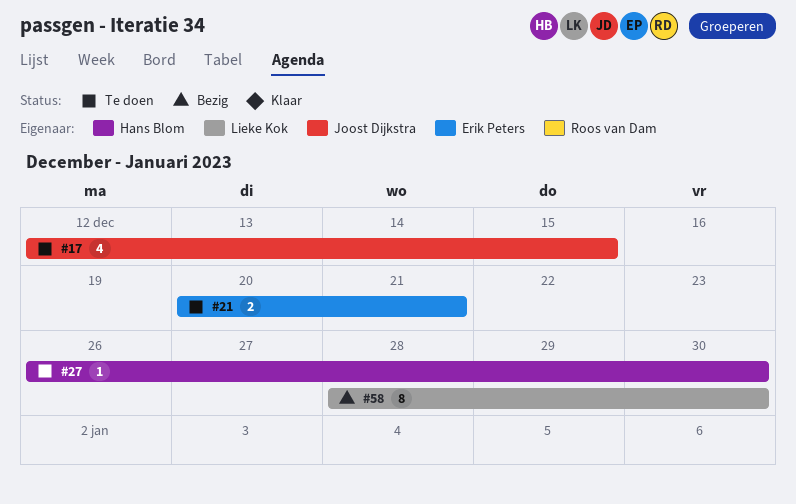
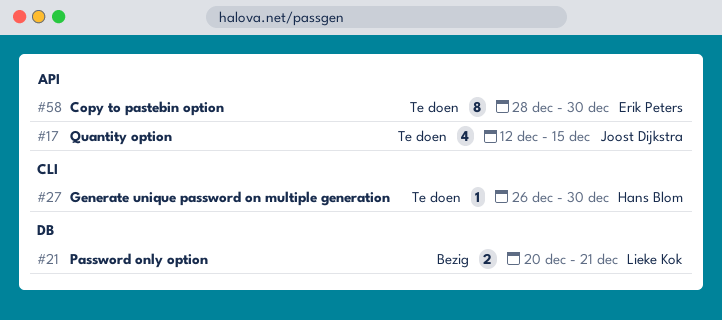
#21, status: Te doen -> Bezig
#21, owner: Erik Peters -> Lieke Kok
#58, status: Bezig -> Te doen
#58, owner: Lieke Kok -> Erik Peters

